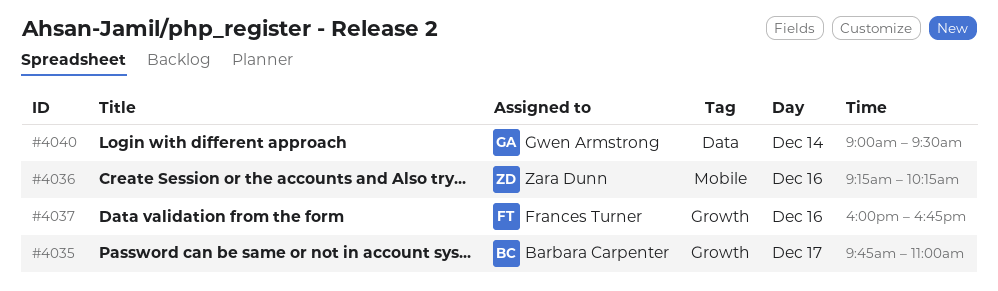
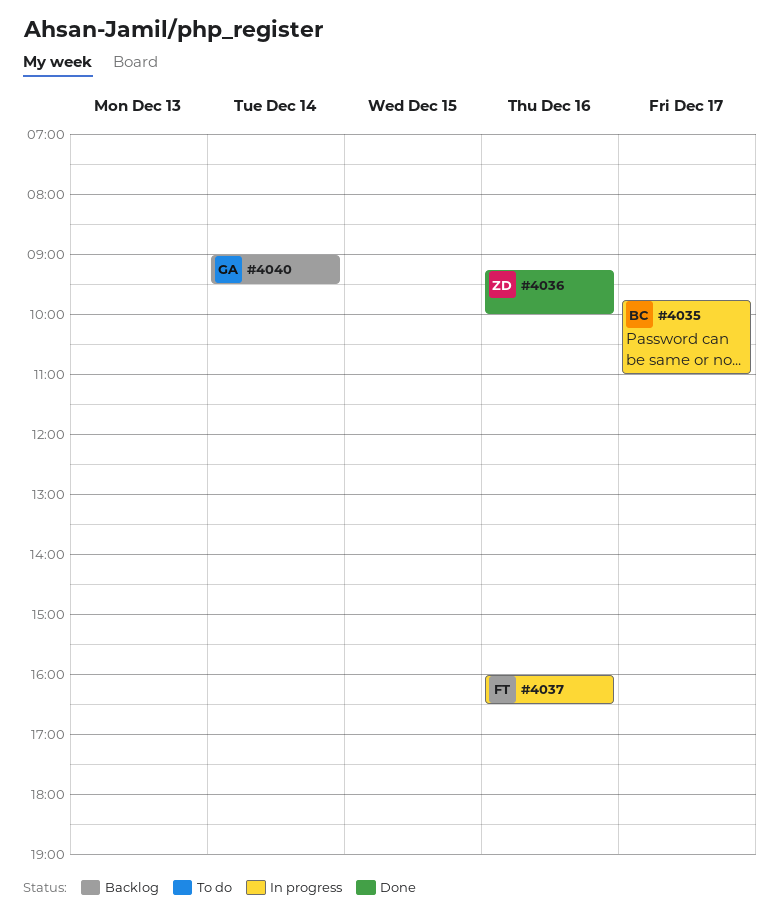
#4036, ends: 10:15 -> 10:00
#4037, ends: 16:45 -> 16:30

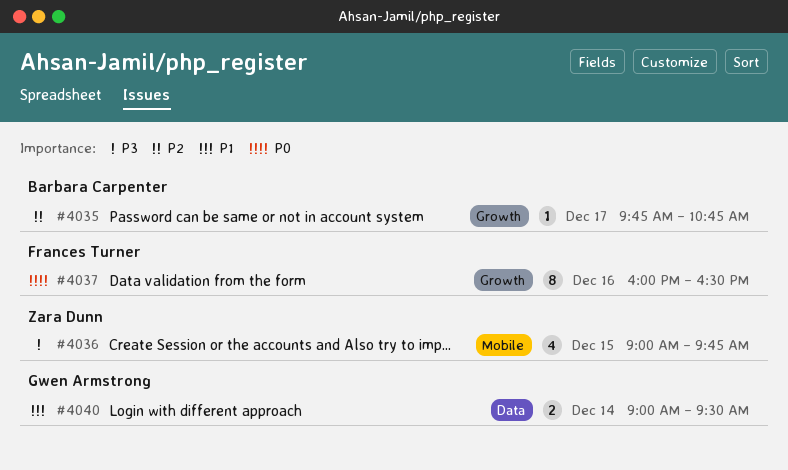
#4035, ends: 11:00 -> 10:45
#4036, day: Dec 16 -> Dec 15
#4036, begins: 09:15 -> 09:00
#4036, ends: 10:00 -> 09:45

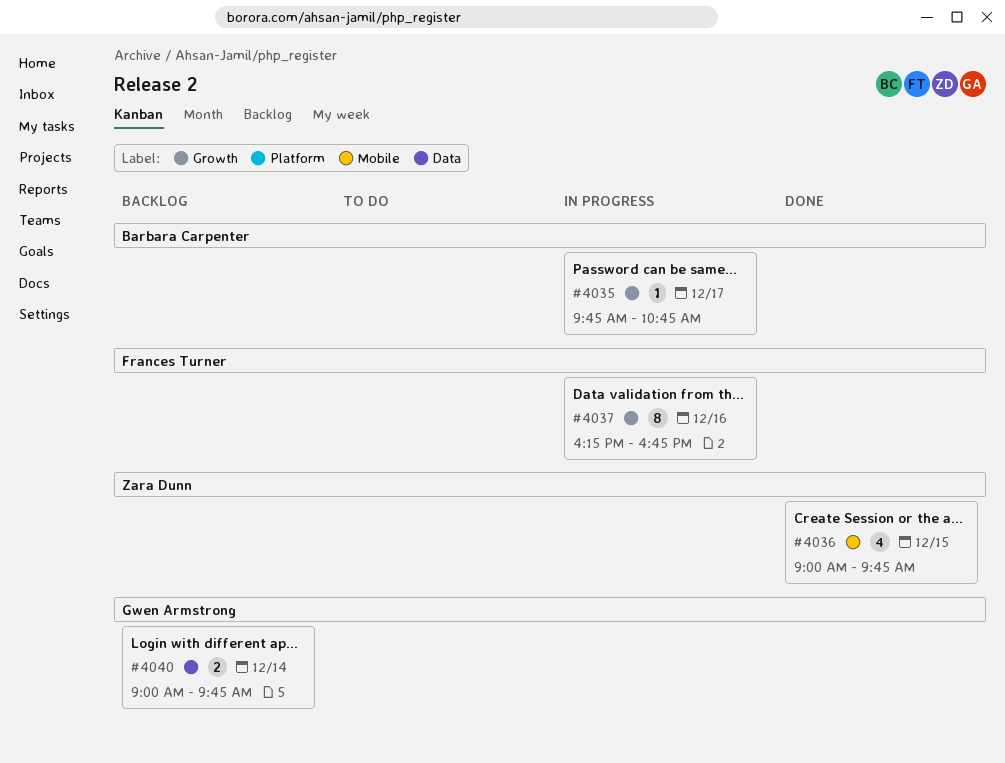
#4037, begins: 16:00 -> 16:15
#4037, ends: 16:30 -> 16:45
#4040, ends: 09:30 -> 09:45

